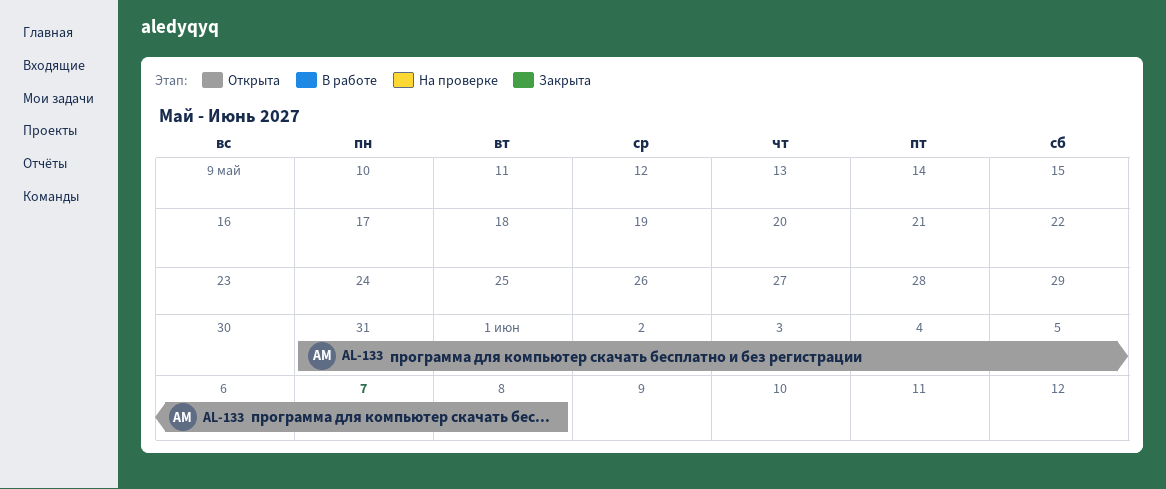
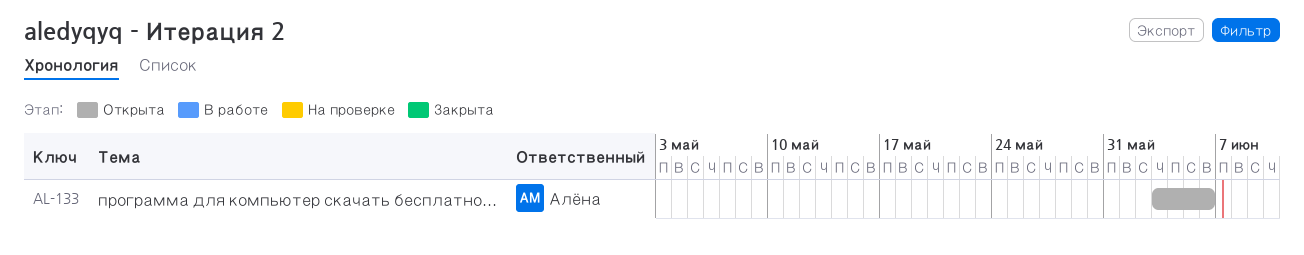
AL-133, start: May 31 -> Jun 3
AL-133, due: Jun 8 -> Jun 6

